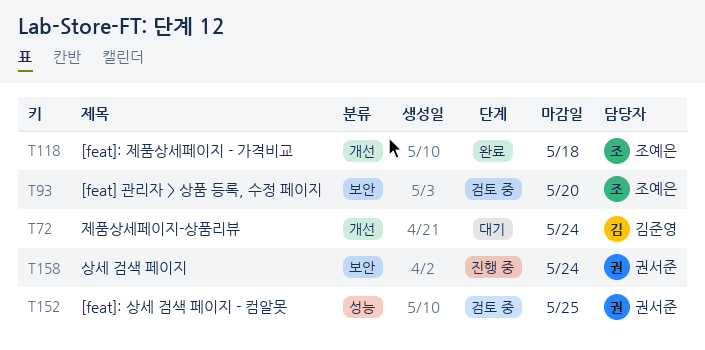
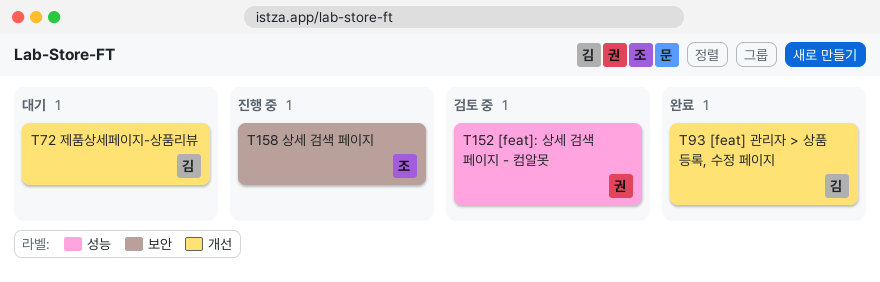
T93, status: 검토 중 -> 완료
T93, owner: 조예은 -> 김준영
T93, label: 보안 -> 개선
T118: present -> none
T158, owner: 권서준 -> 조예은

